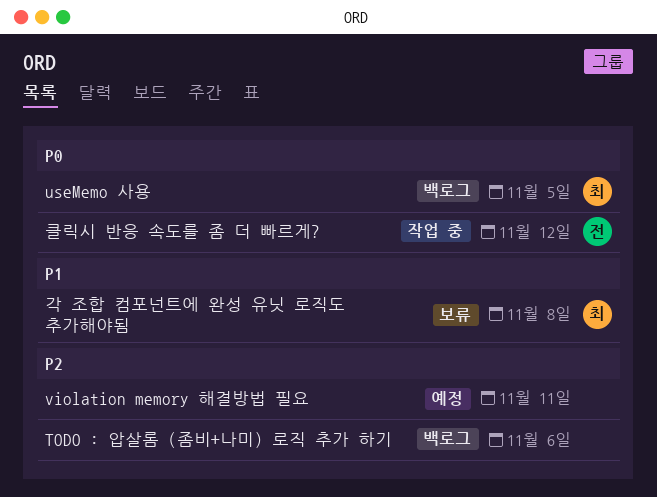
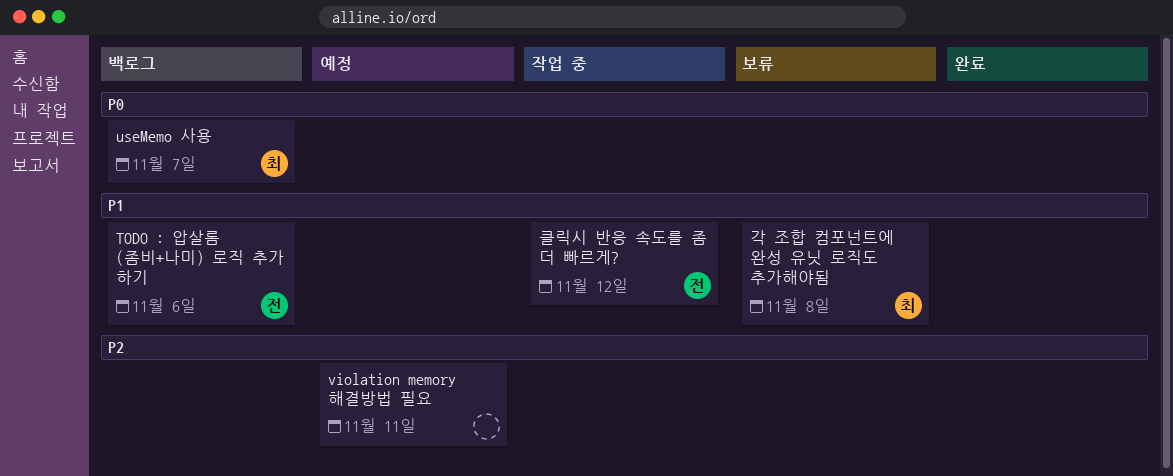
TODO : 압살롬 (좀비+나미) 로직 추가 하기, owner: none -> 전
TODO : 압살롬 (좀비+나미) 로직 추가 하기, priority: P2 -> P1
useMemo 사용, due: Nov 5 -> Nov 7
클릭시 반응 속도를 좀 더 빠르게?, priority: P0 -> P1

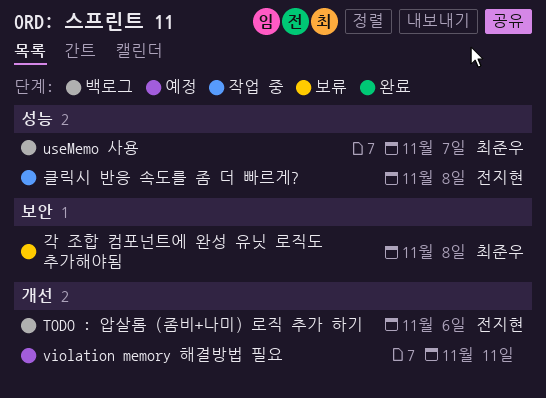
클릭시 반응 속도를 좀 더 빠르게?, due: Nov 12 -> Nov 8

